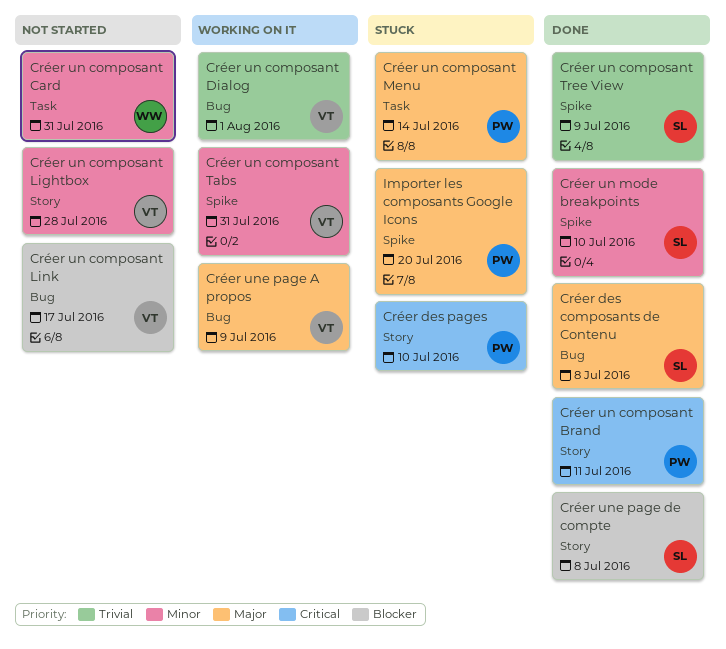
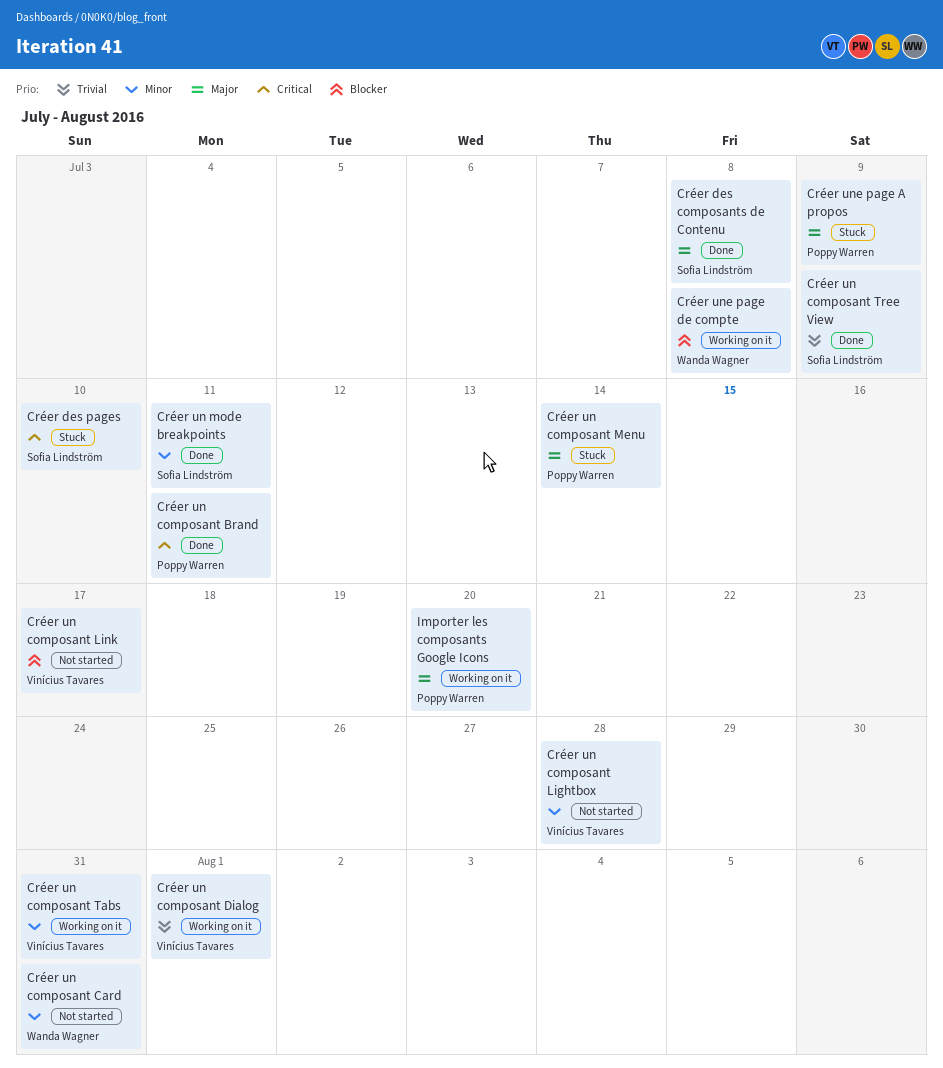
Créer des pages, owner: Poppy Warren -> Sofia Lindström
Créer un mode breakpoints, due: Jul 10 -> Jul 11
Créer une page A propos, status: Working on it -> Stuck
Créer une page A propos, owner: Vinícius Tavares -> Poppy Warren
Créer une page de compte, status: Done -> Working on it
Créer une page de compte, owner: Sofia Lindström -> Wanda Wagner
Importer les composants Google Icons, status: Stuck -> Working on it

